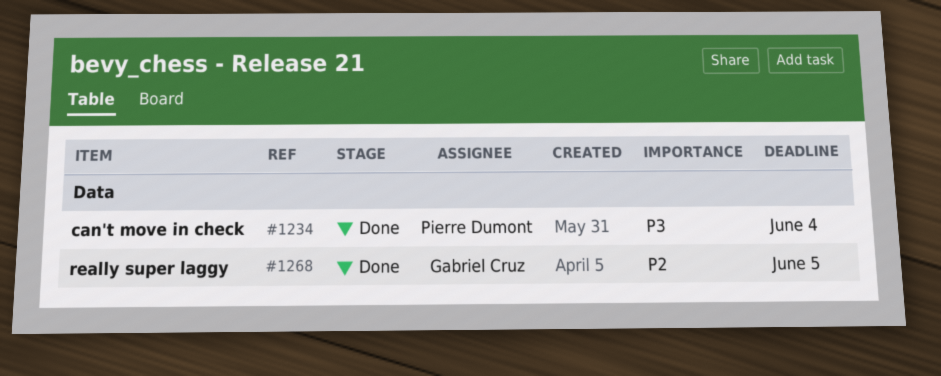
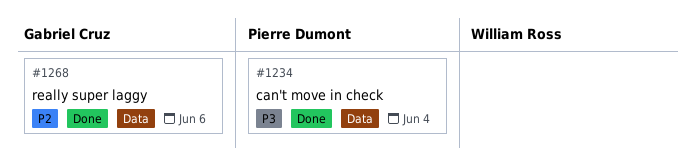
#1268, due: Jun 5 -> Jun 6

